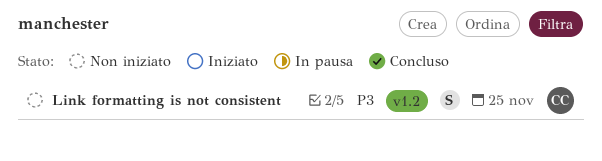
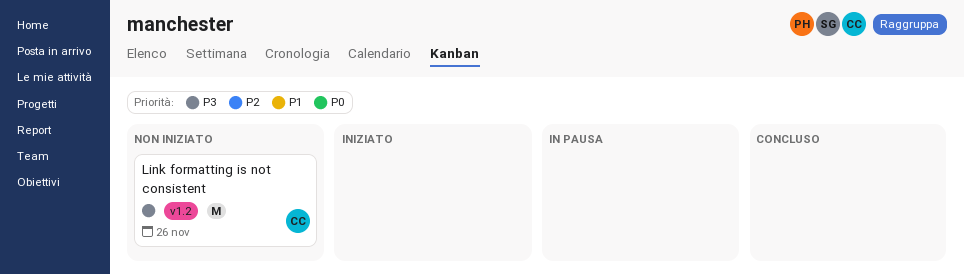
Link formatting is not consistent, estimate: S -> M
Link formatting is not consistent, due: Nov 25 -> Nov 26

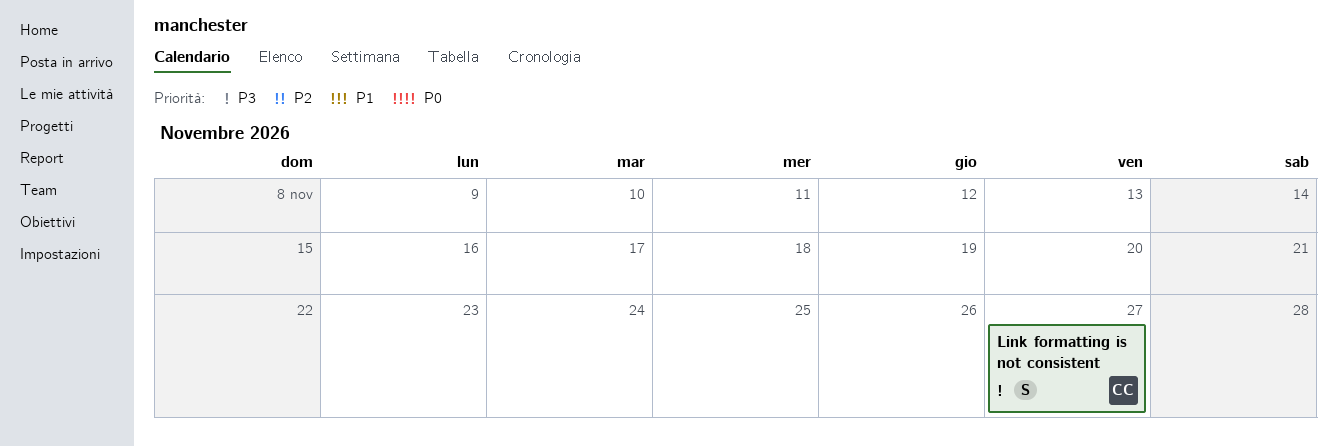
Link formatting is not consistent, estimate: M -> S
Link formatting is not consistent, due: Nov 26 -> Nov 27

